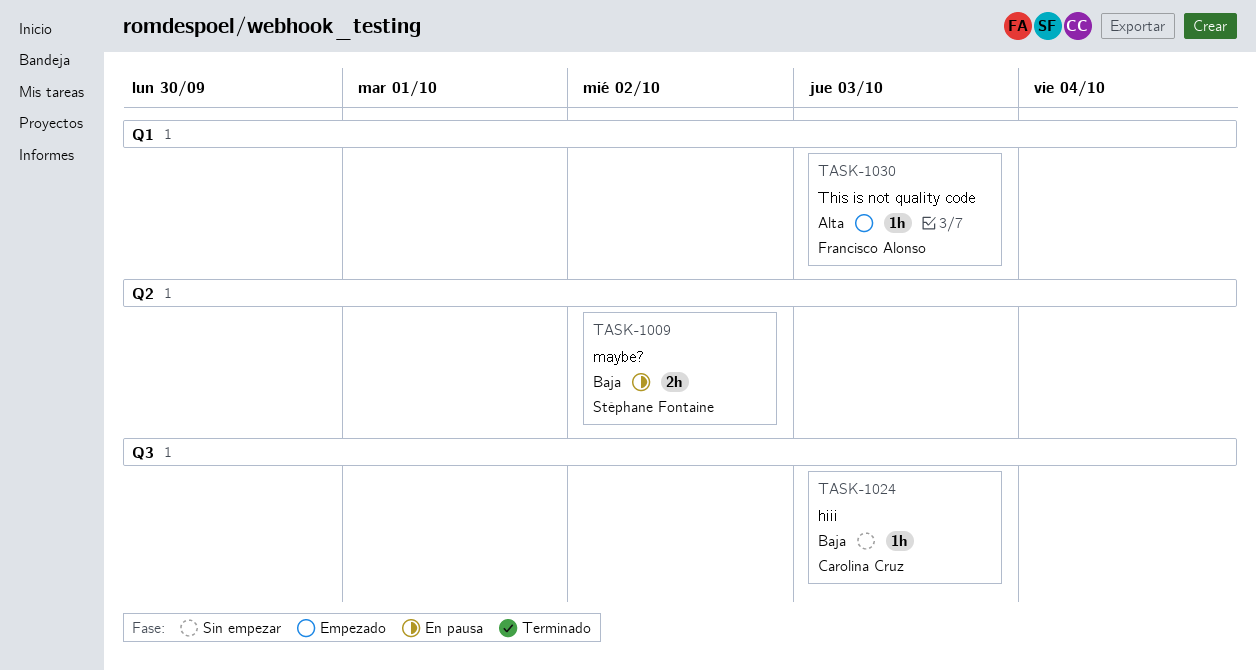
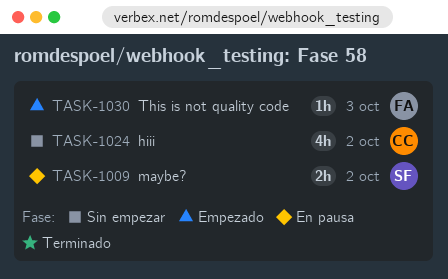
TASK-1024, estimate: 1h -> 4h
TASK-1024, due: Oct 3 -> Oct 2

